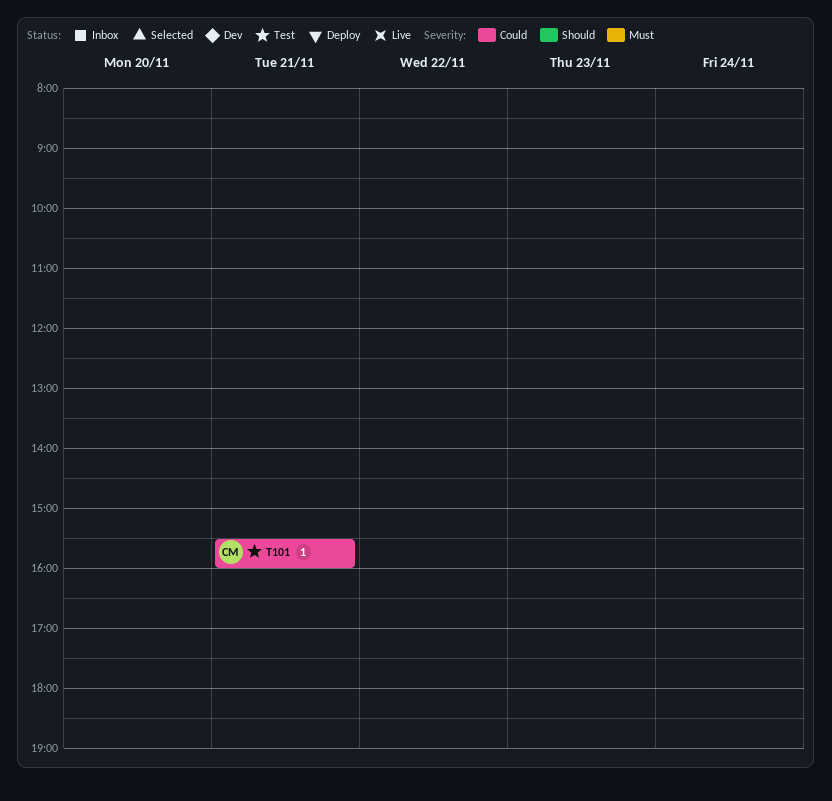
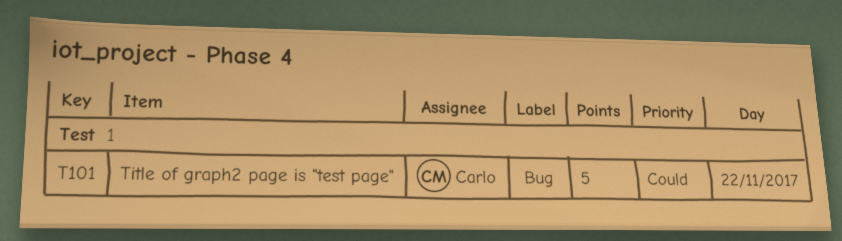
T101, estimate: 1 -> 5
T101, day: Nov 21 -> Nov 22

